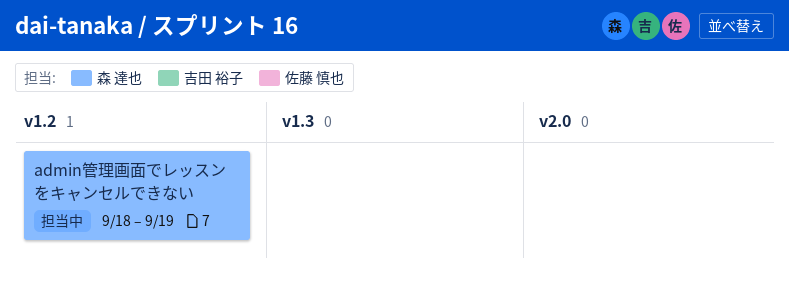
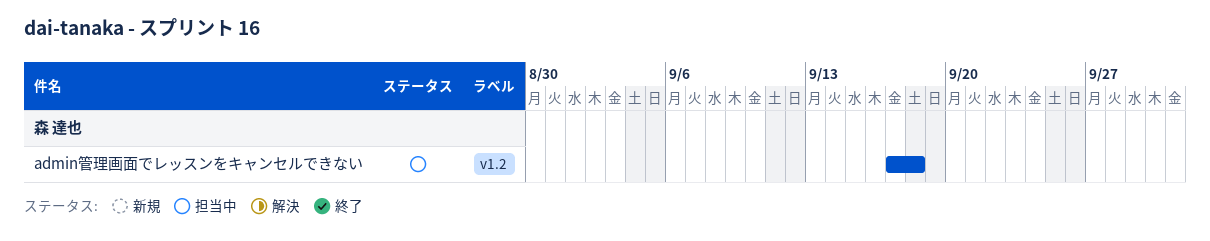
admin管理画面でレッスンをキャンセルできない, start: Sep 18 -> Sep 17
admin管理画面でレッスンをキャンセルできない, due: Sep 19 -> Sep 18

